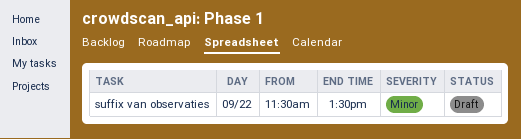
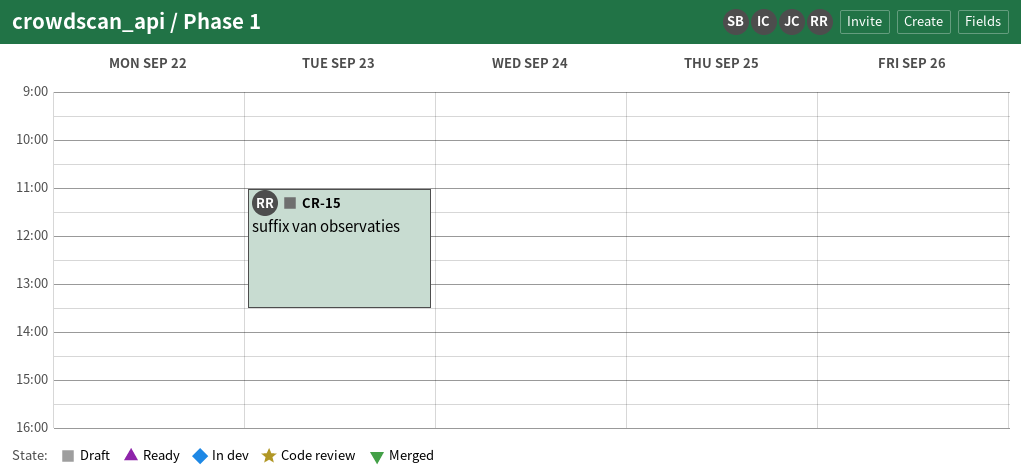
suffix van observaties, day: Sep 22 -> Sep 23
suffix van observaties, begins: 11:30 -> 11:00

